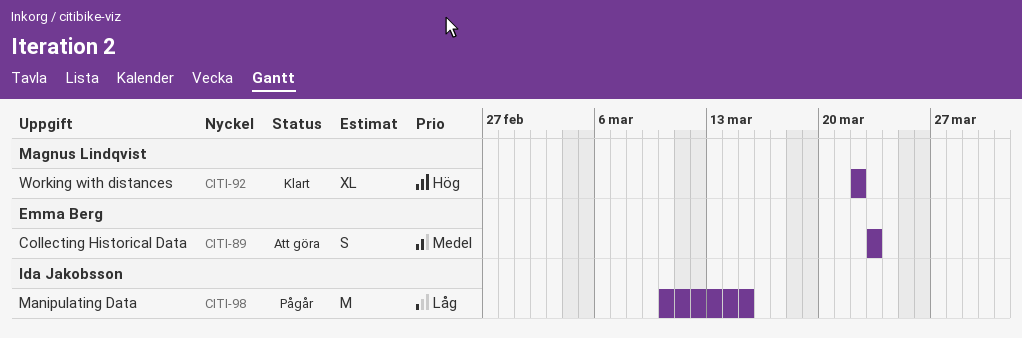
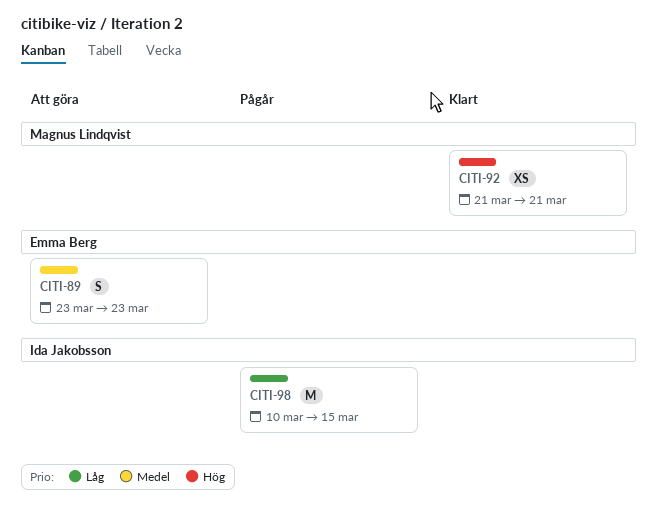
CITI-92, estimate: XL -> XS
CITI-92, start: Mar 22 -> Mar 21
CITI-92, due: Mar 22 -> Mar 21

